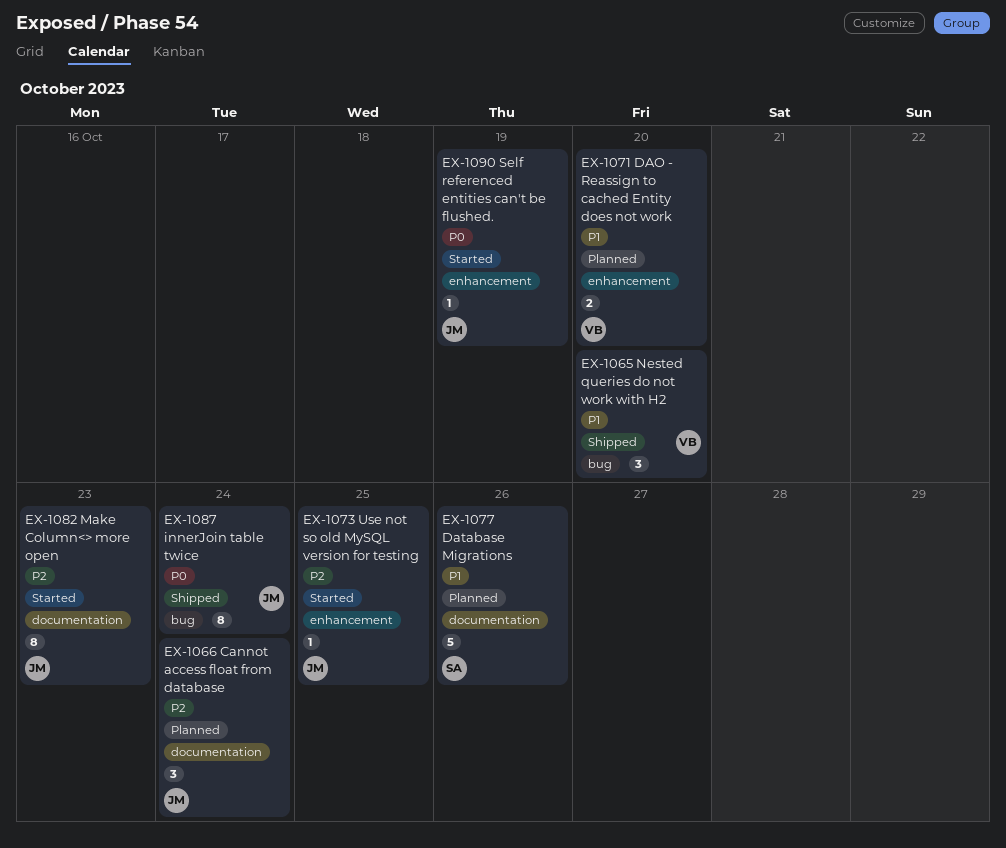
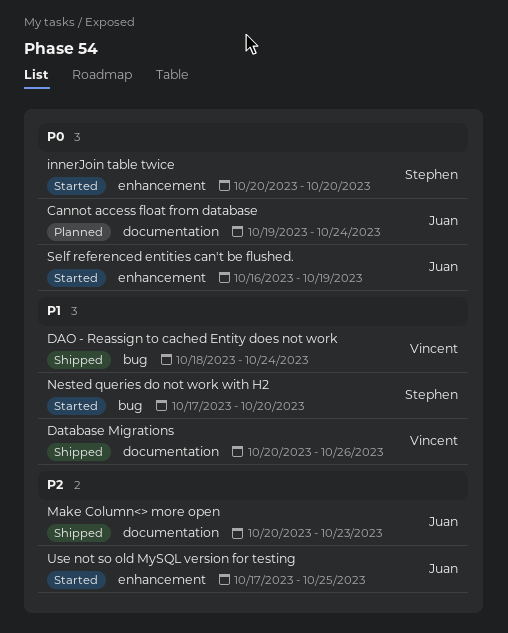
Cannot access float from database, priority: P2 -> P0
DAO - Reassign to cached Entity does not work, status: Planned -> Shipped
DAO - Reassign to cached Entity does not work, label: enhancement -> bug
DAO - Reassign to cached Entity does not work, due: Oct 20 -> Oct 24
Database Migrations, status: Planned -> Shipped
Database Migrations, owner: Stephen -> Vincent
innerJoin table twice, status: Shipped -> Started
innerJoin table twice, owner: Juan -> Stephen
innerJoin table twice, label: bug -> enhancement
innerJoin table twice, due: Oct 24 -> Oct 20
Make Column<> more open, status: Started -> Shipped
Nested queries do not work with H2, status: Shipped -> Started
Nested queries do not work with H2, owner: Vincent -> Stephen

